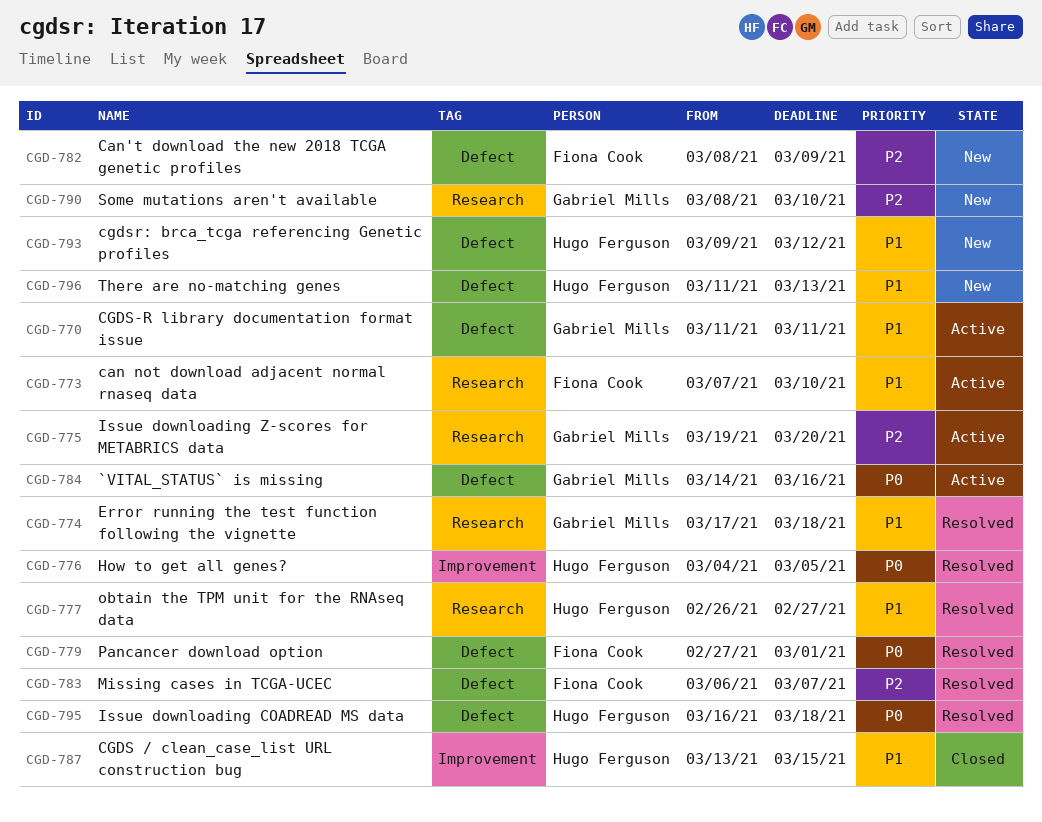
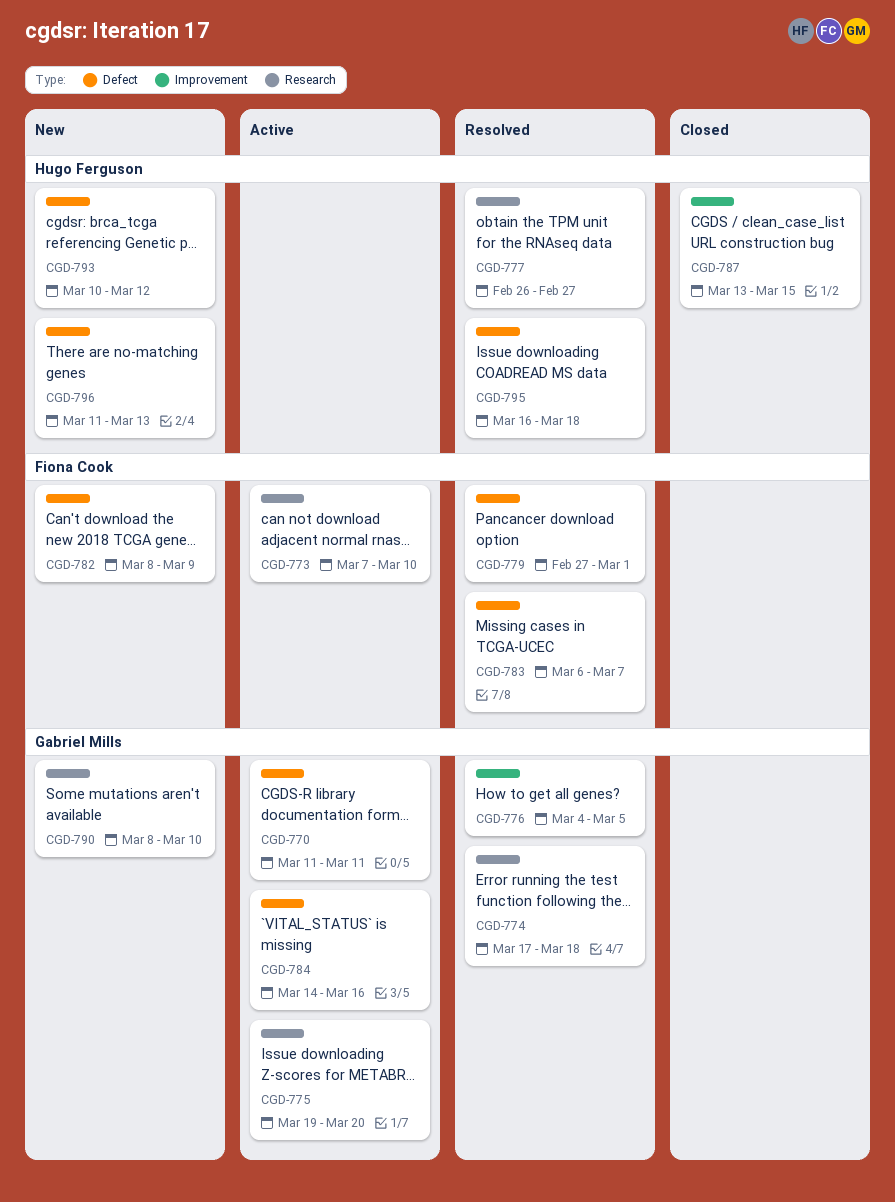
CGD-776, owner: Hugo Ferguson -> Gabriel Mills
CGD-793, start: Mar 9 -> Mar 10

